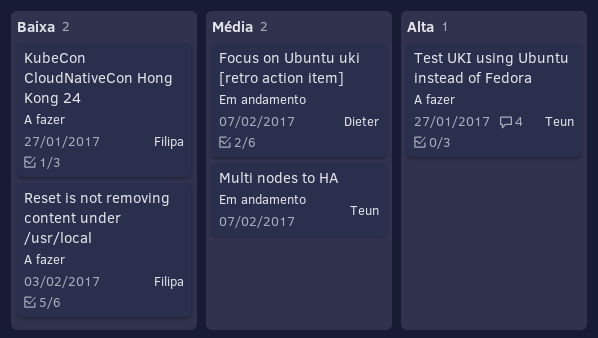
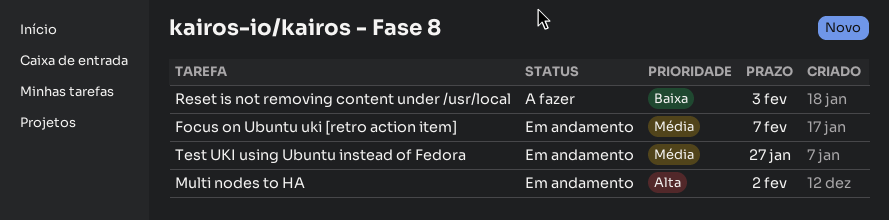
KubeCon CloudNativeCon Hong Kong 24: present -> none
Multi nodes to HA, priority: Média -> Alta
Multi nodes to HA, due: Feb 7 -> Feb 2
Test UKI using Ubuntu instead of Fedora, status: A fazer -> Em andamento
Test UKI using Ubuntu instead of Fedora, priority: Alta -> Média

